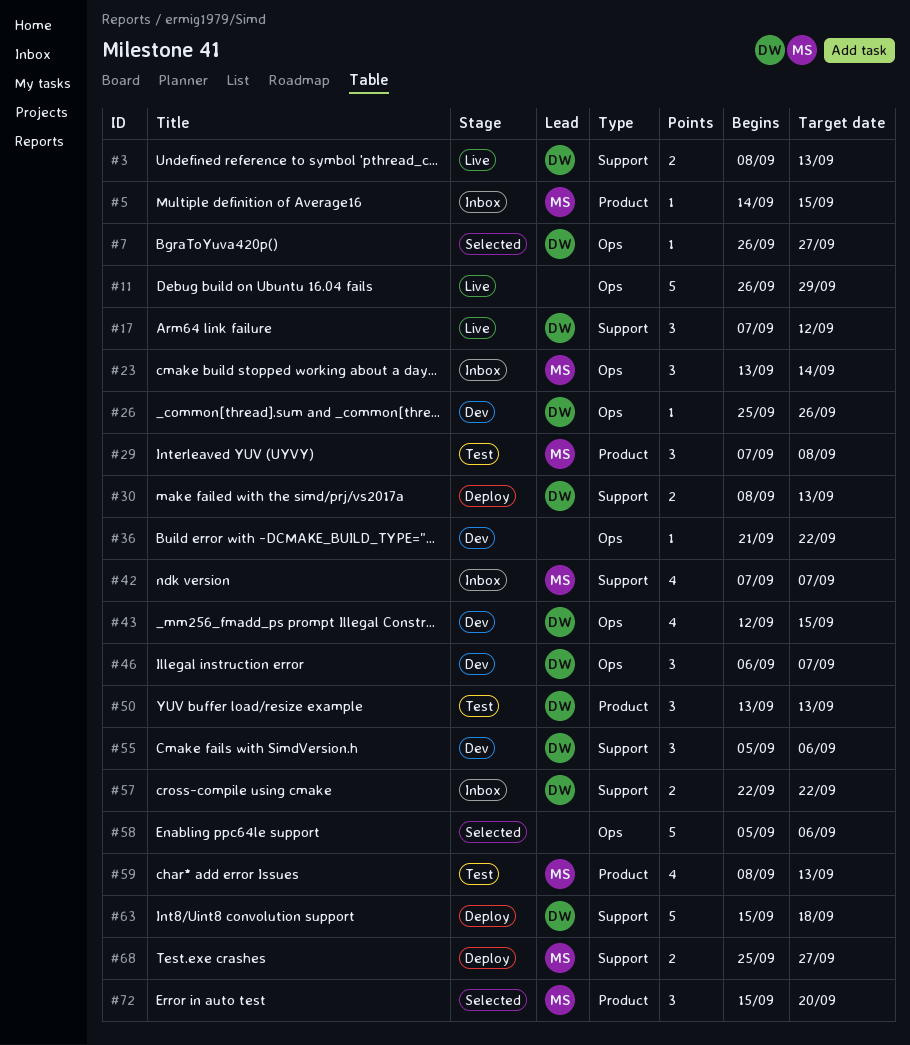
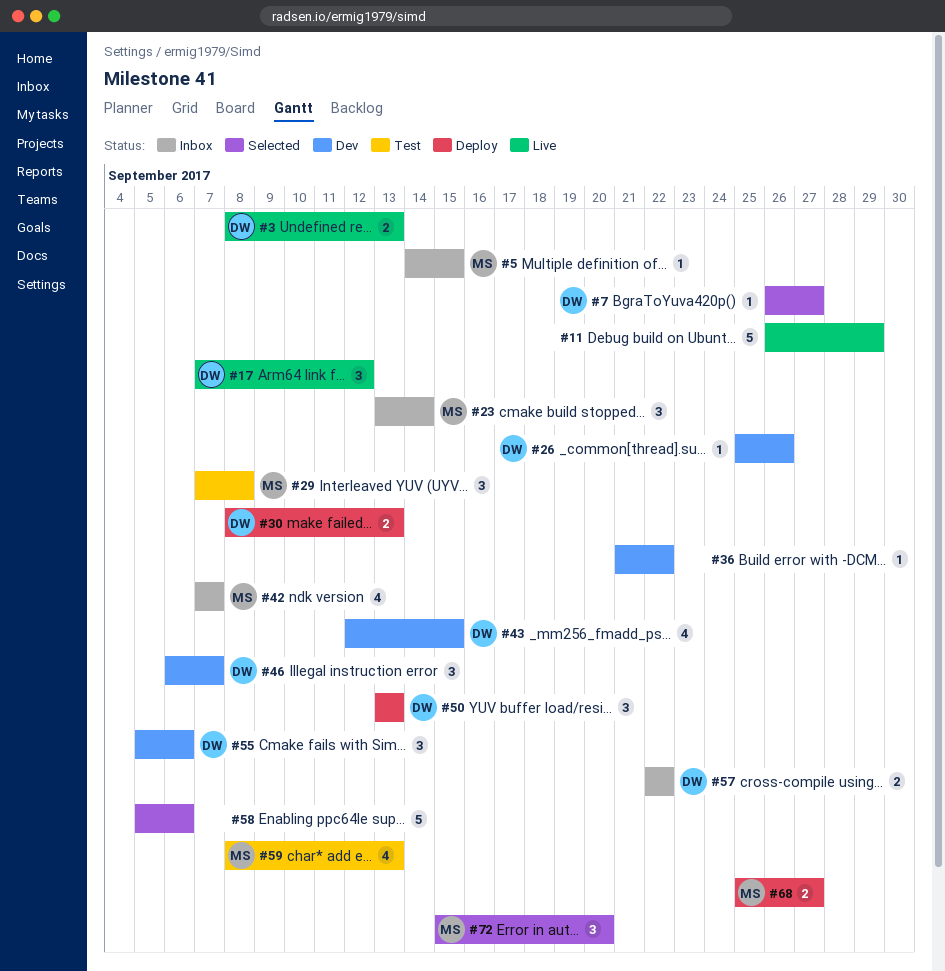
#50, status: Test -> Deploy
#63: present -> none

